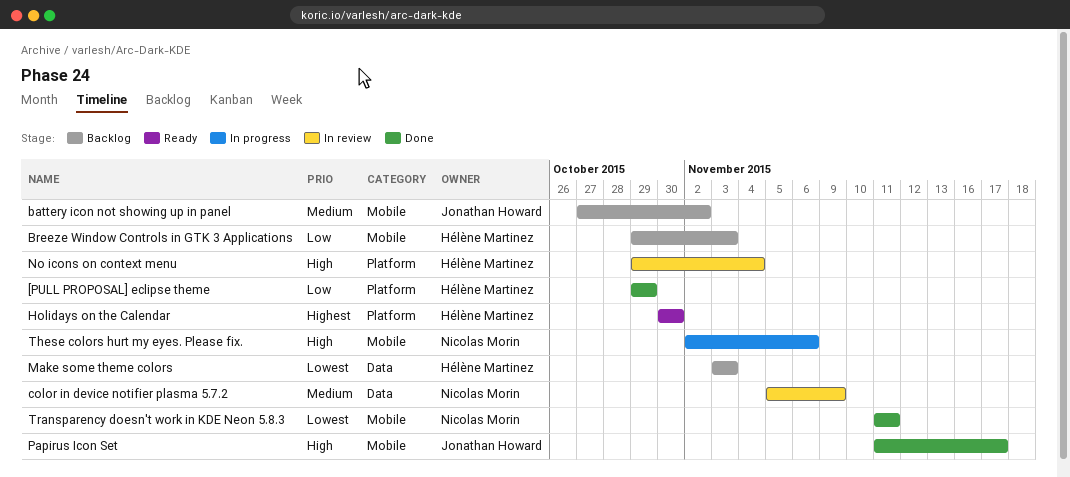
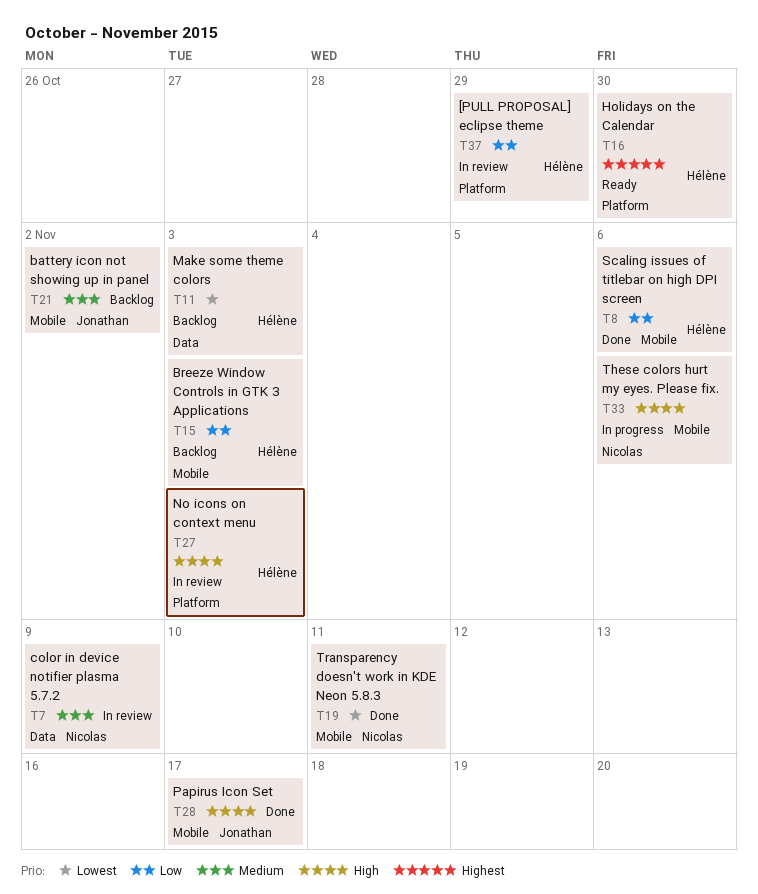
[PULL PROPOSAL] eclipse theme, status: Done -> In review
No icons on context menu, due: Nov 4 -> Nov 3
Scaling issues of titlebar on high DPI screen: none -> present

